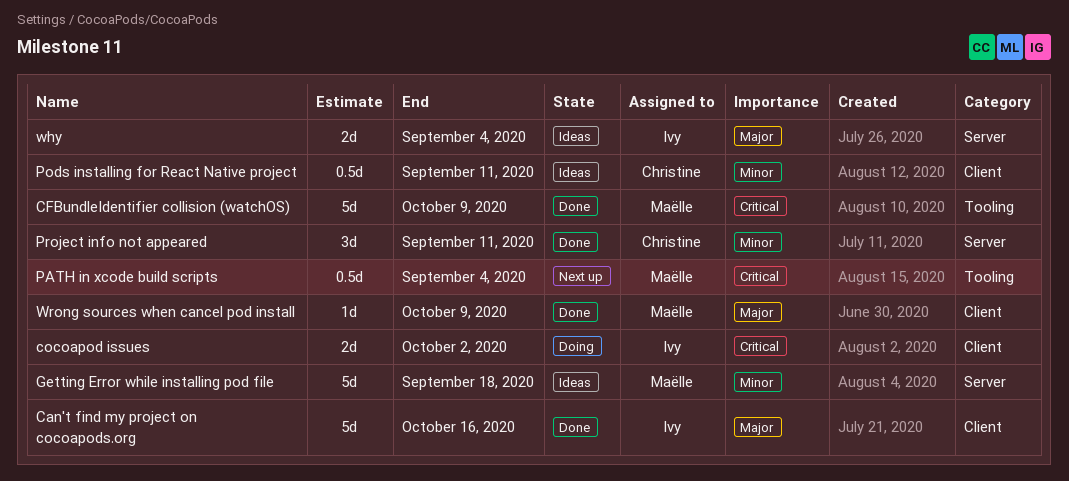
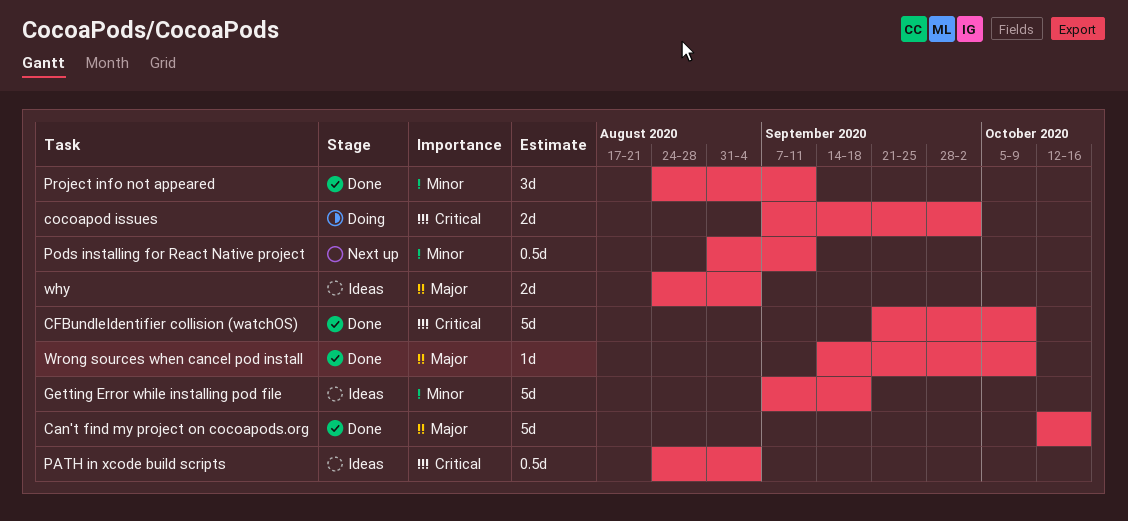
PATH in xcode build scripts, status: Next up -> Ideas
Pods installing for React Native project, status: Ideas -> Next up

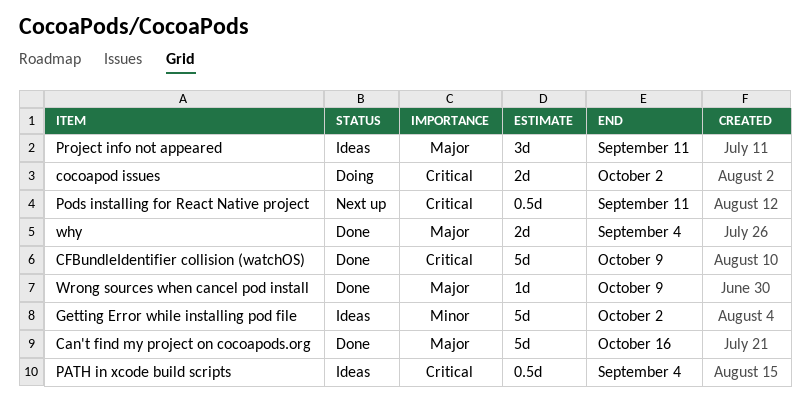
Getting Error while installing pod file, due: Sep 18 -> Oct 2
Pods installing for React Native project, priority: Minor -> Critical
Project info not appeared, status: Done -> Ideas
Project info not appeared, priority: Minor -> Major
why, status: Ideas -> Done

